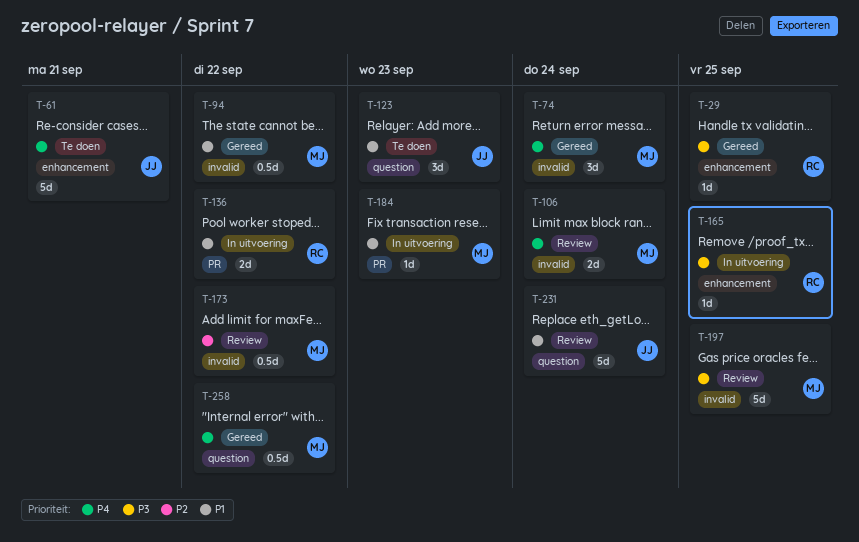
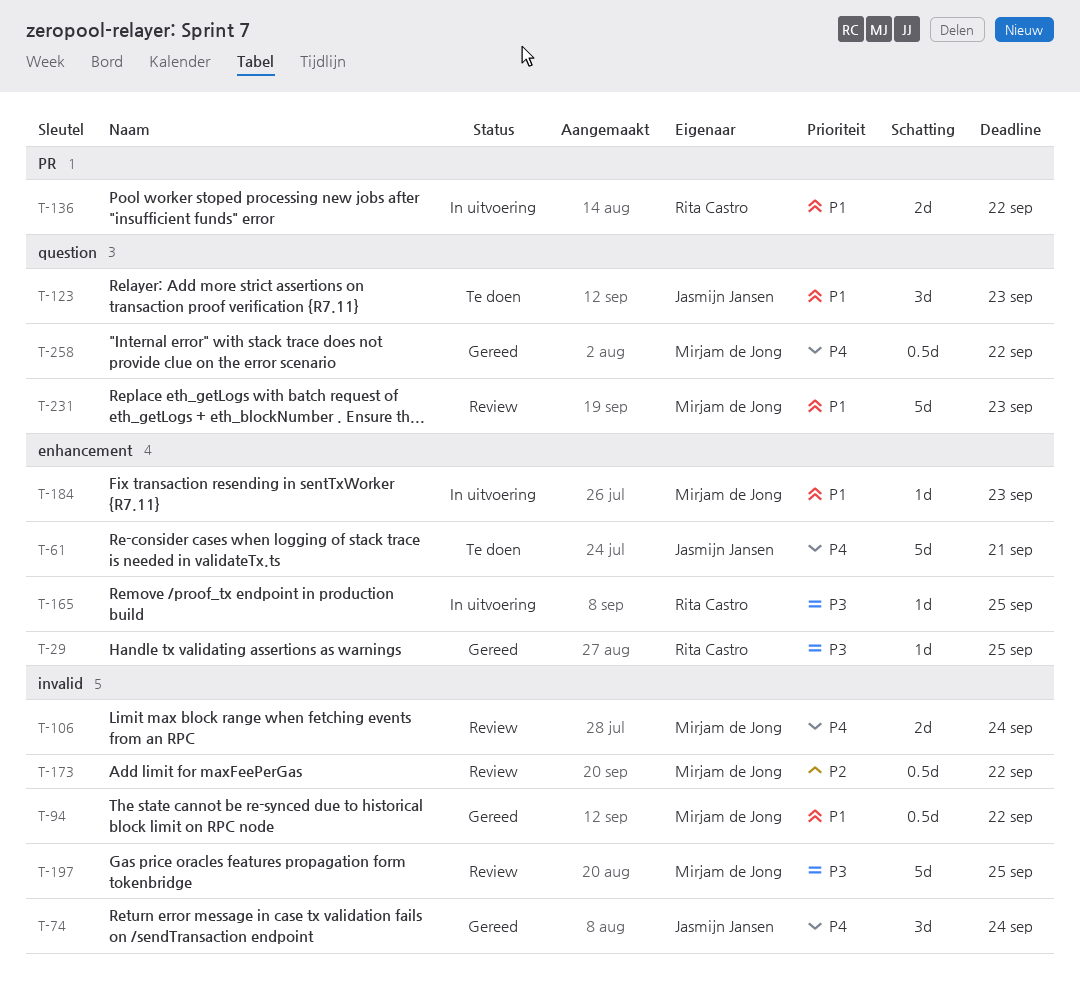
T-74, owner: Mirjam de Jong -> Jasmijn Jansen
T-184, label: PR -> enhancement
T-231, owner: Jasmijn Jansen -> Mirjam de Jong
T-231, due: Sep 24 -> Sep 23

